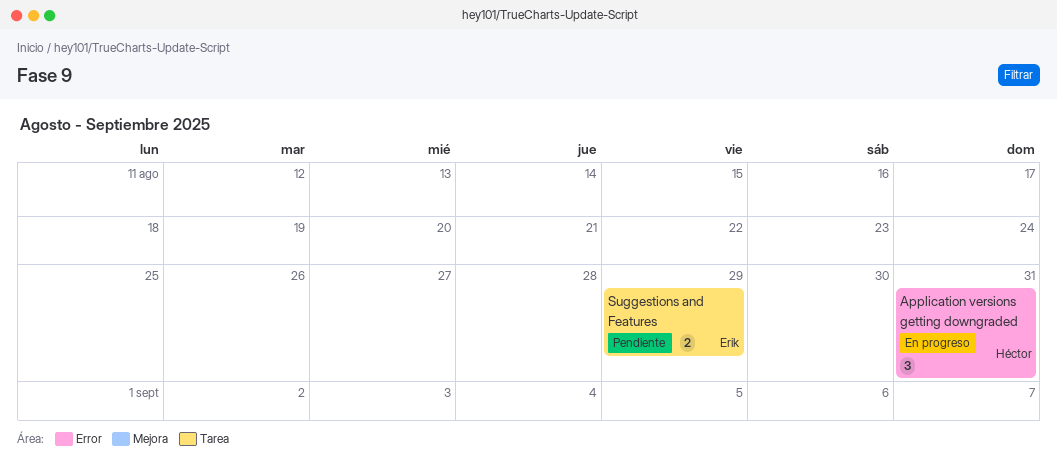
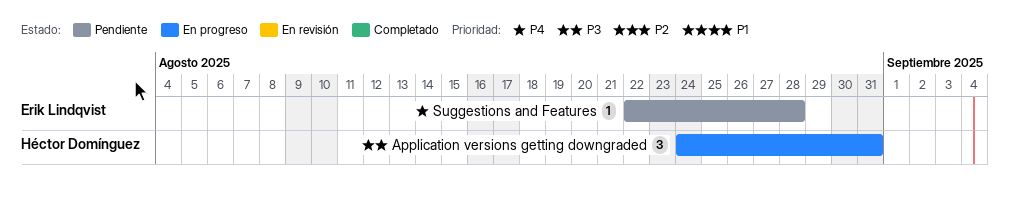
Suggestions and Features, estimate: 2 -> 1
Suggestions and Features, due: Aug 29 -> Aug 28

